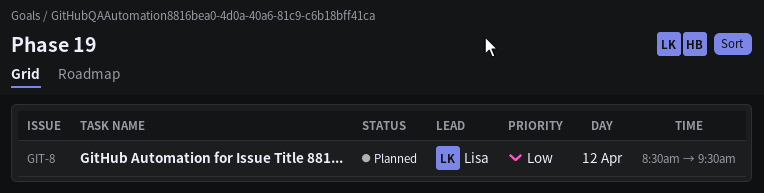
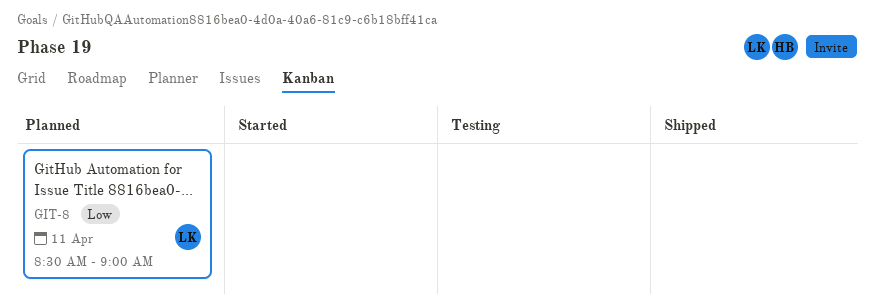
GIT-8, day: Apr 12 -> Apr 11
GIT-8, ends: 09:30 -> 09:00

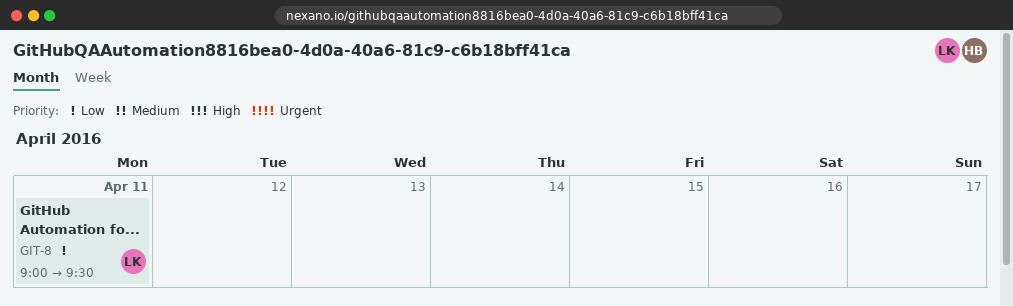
GIT-8, begins: 08:30 -> 09:00
GIT-8, ends: 09:00 -> 09:30

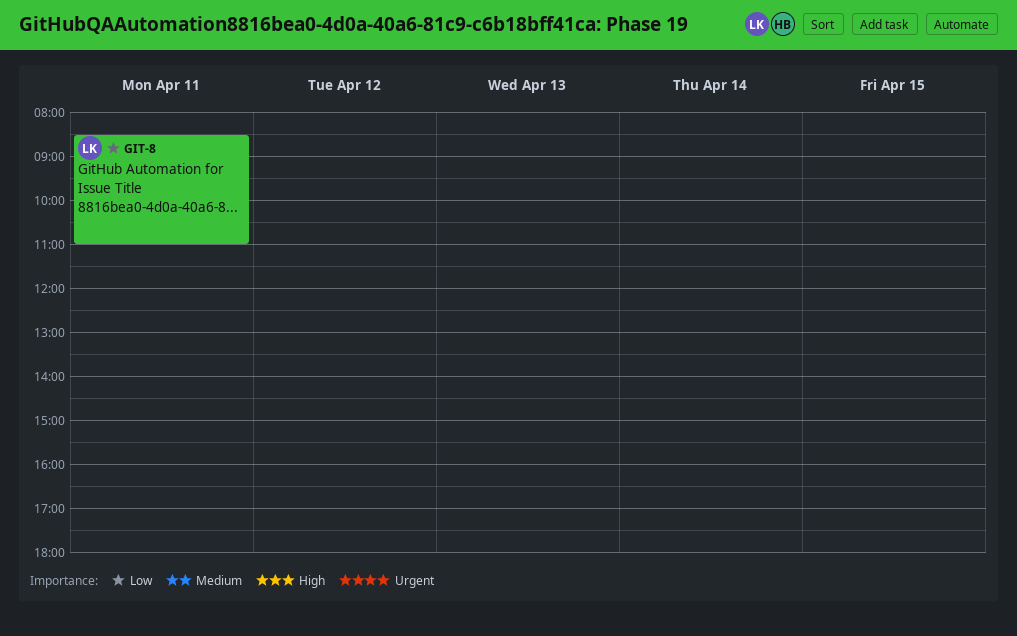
GIT-8, begins: 09:00 -> 08:30
GIT-8, ends: 09:30 -> 11:00

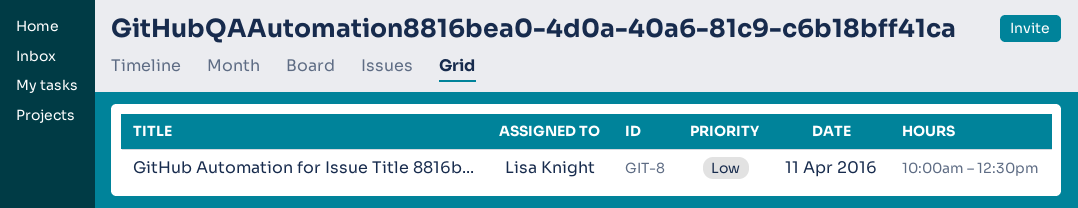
GIT-8, begins: 08:30 -> 10:00
GIT-8, ends: 11:00 -> 12:30

